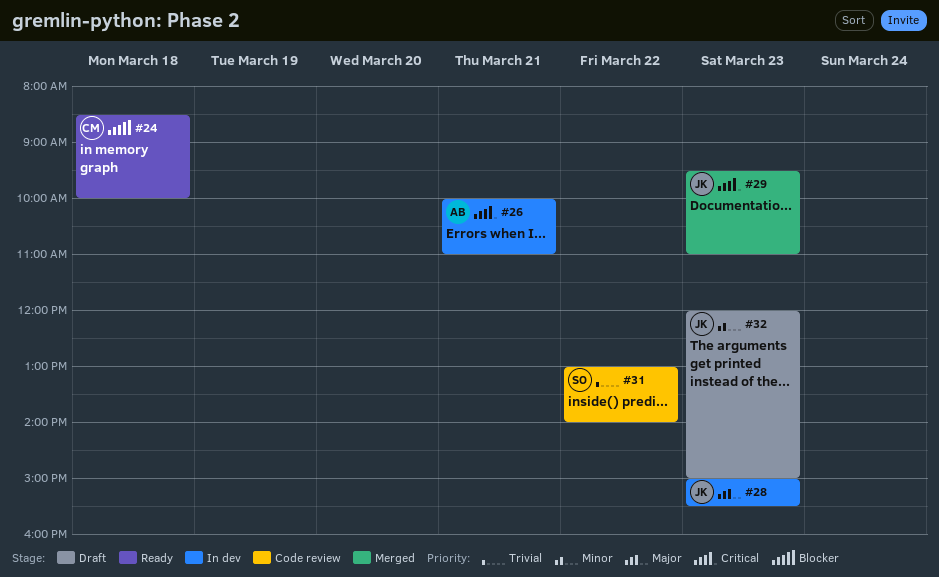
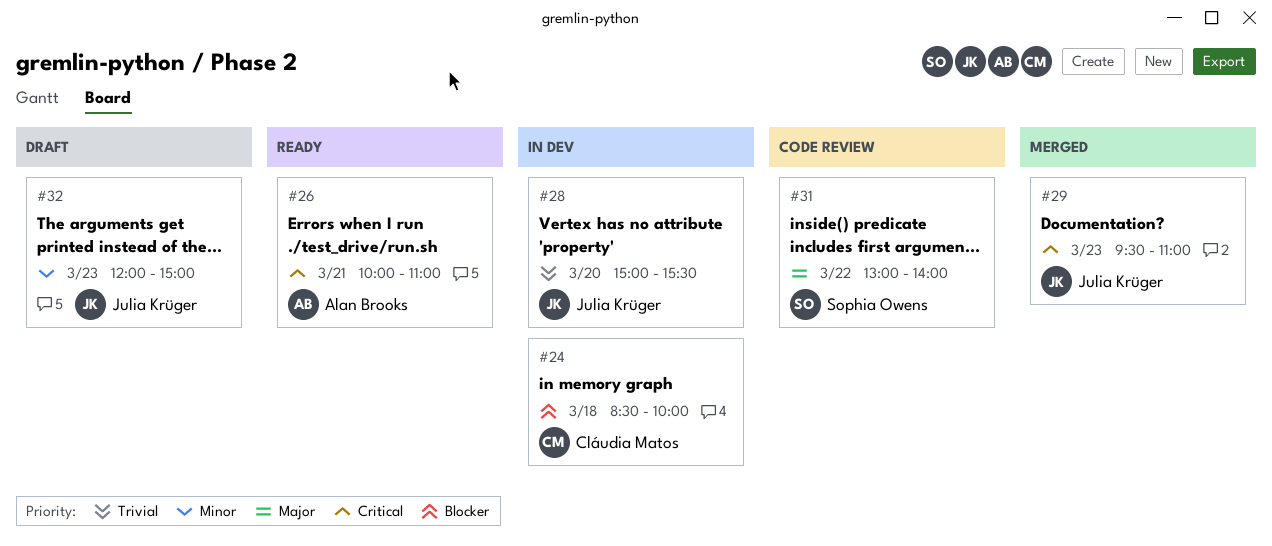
#24, status: Ready -> In dev
#26, status: In dev -> Ready
#28, priority: Major -> Trivial
#28, day: Mar 23 -> Mar 20
#31, priority: Trivial -> Major

